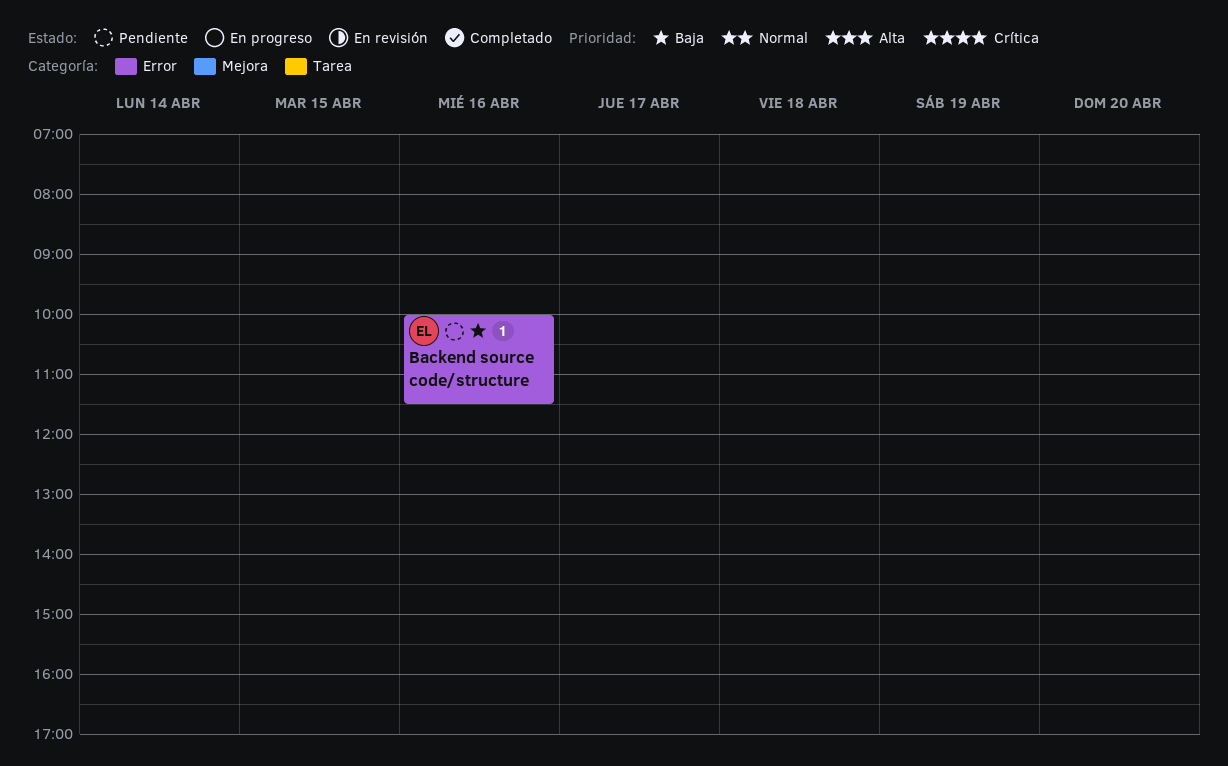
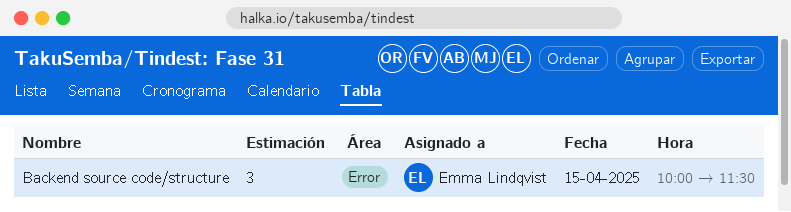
Backend source code/structure, estimate: 1 -> 3
Backend source code/structure, day: Apr 16 -> Apr 15

